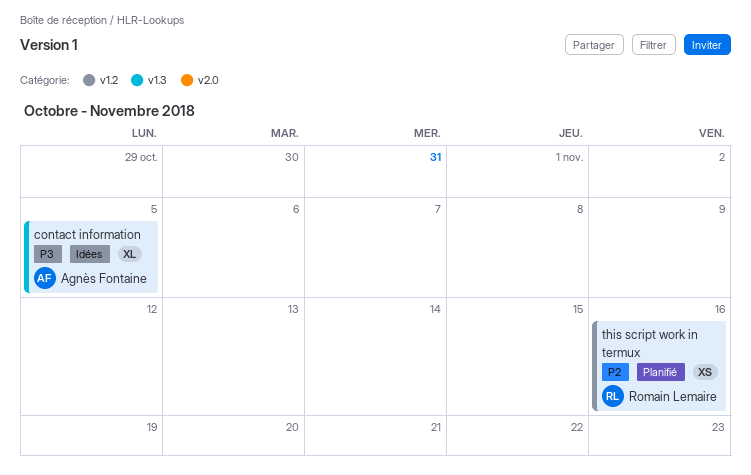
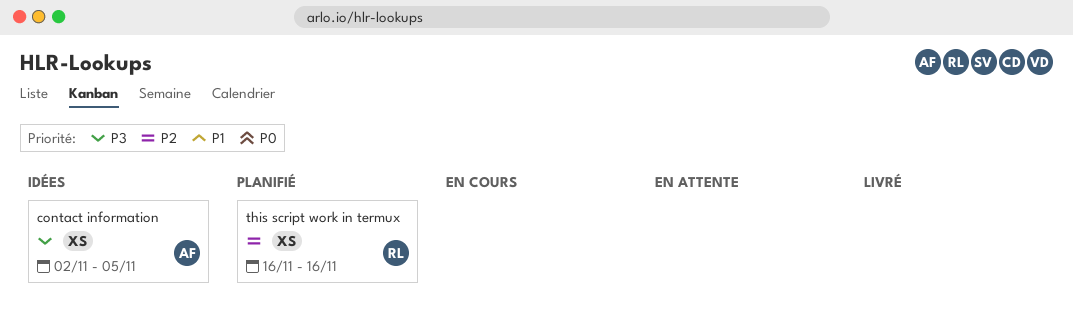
contact information, estimate: XL -> XS

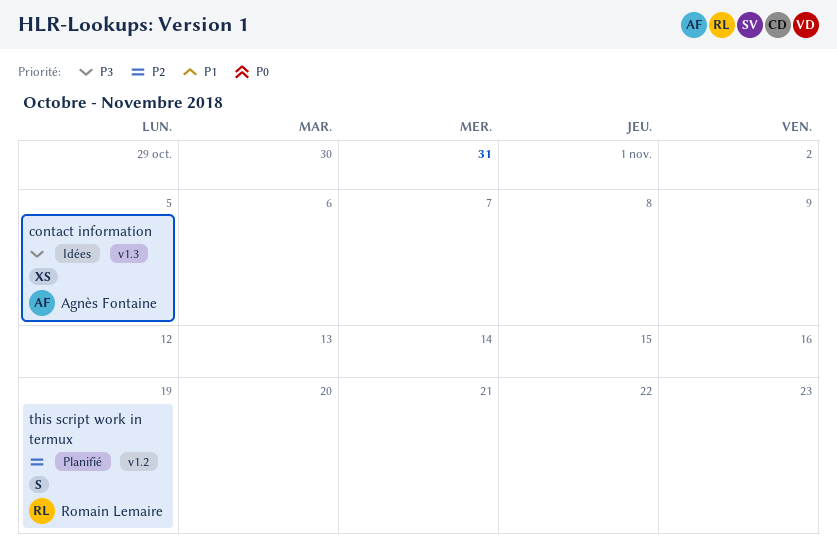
this script work in termux, estimate: XS -> S
this script work in termux, due: Nov 16 -> Nov 19

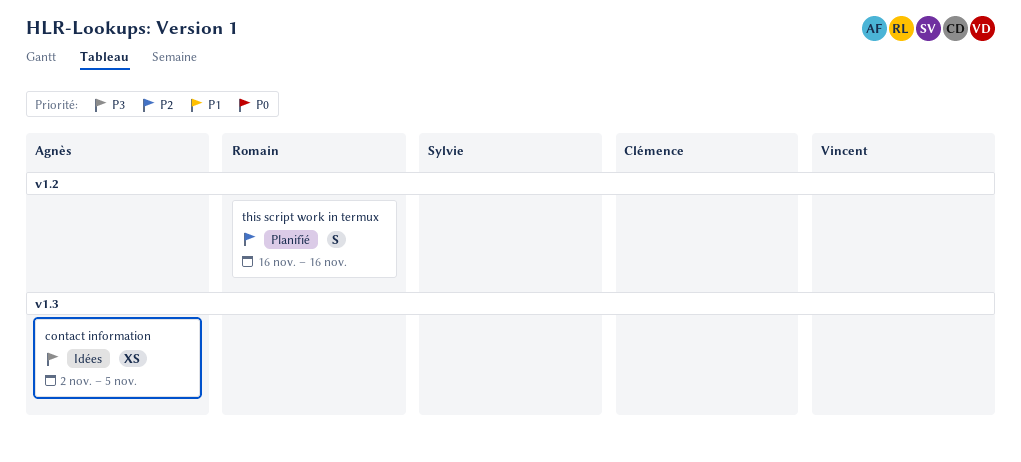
this script work in termux, due: Nov 19 -> Nov 16

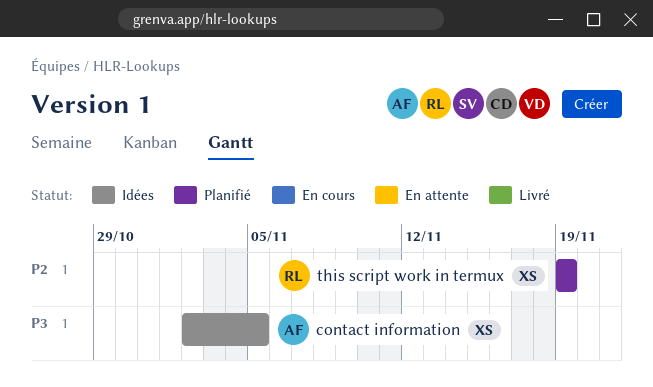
this script work in termux, estimate: S -> XS
this script work in termux, start: Nov 16 -> Nov 19
this script work in termux, due: Nov 16 -> Nov 19

